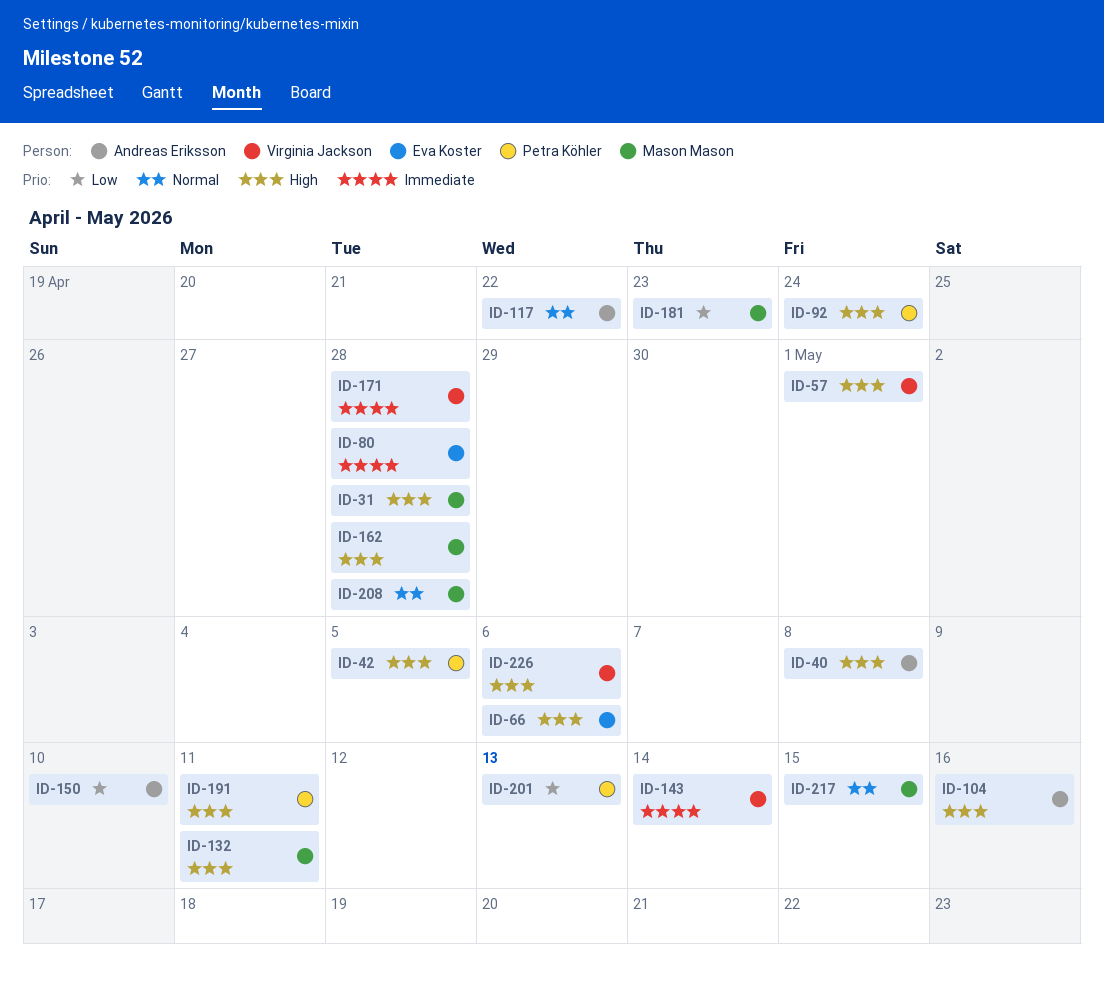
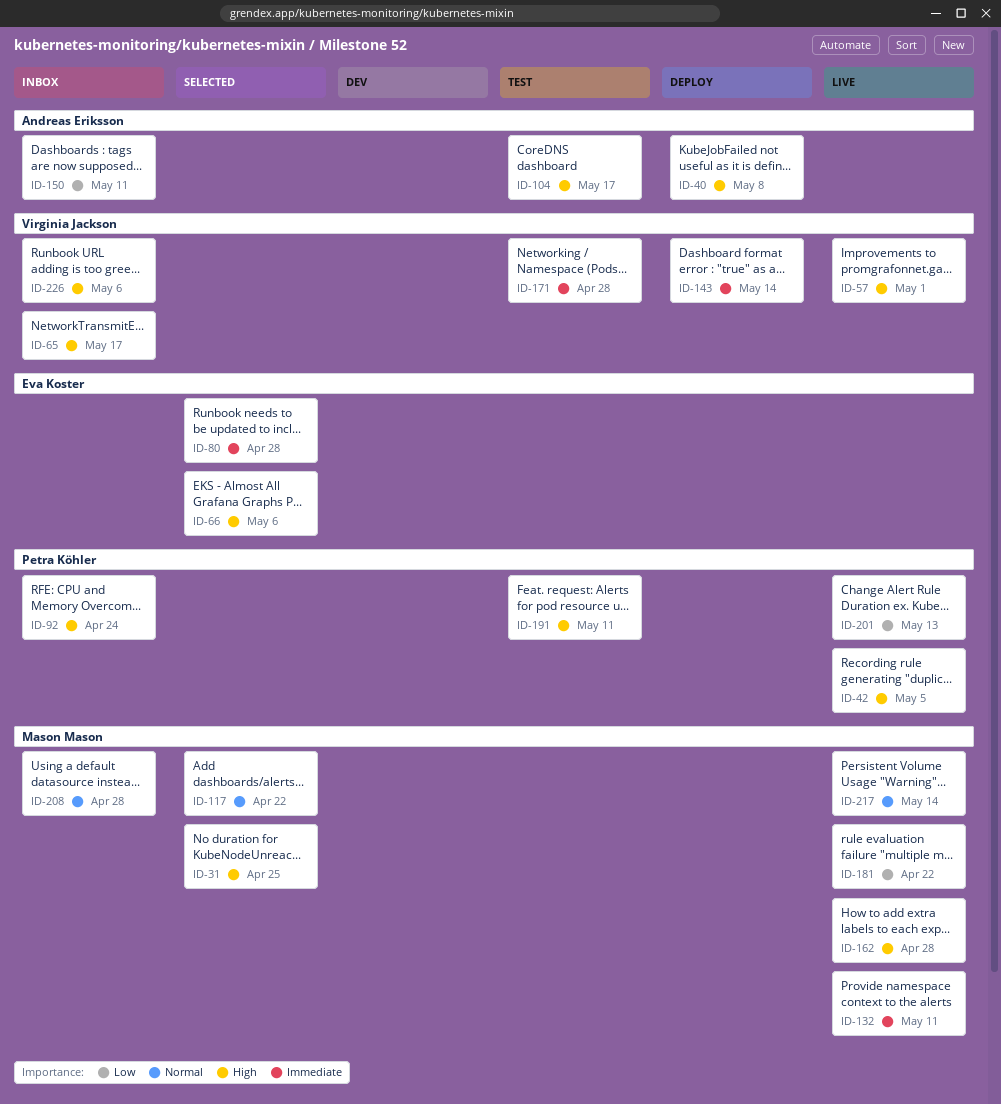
ID-31, due: Apr 28 -> Apr 25
ID-65: none -> present
ID-104, due: May 16 -> May 17
ID-117, owner: Andreas Eriksson -> Mason Mason
ID-132, priority: High -> Immediate
ID-150, due: May 10 -> May 11
ID-181, due: Apr 23 -> Apr 22
ID-217, due: May 15 -> May 14

